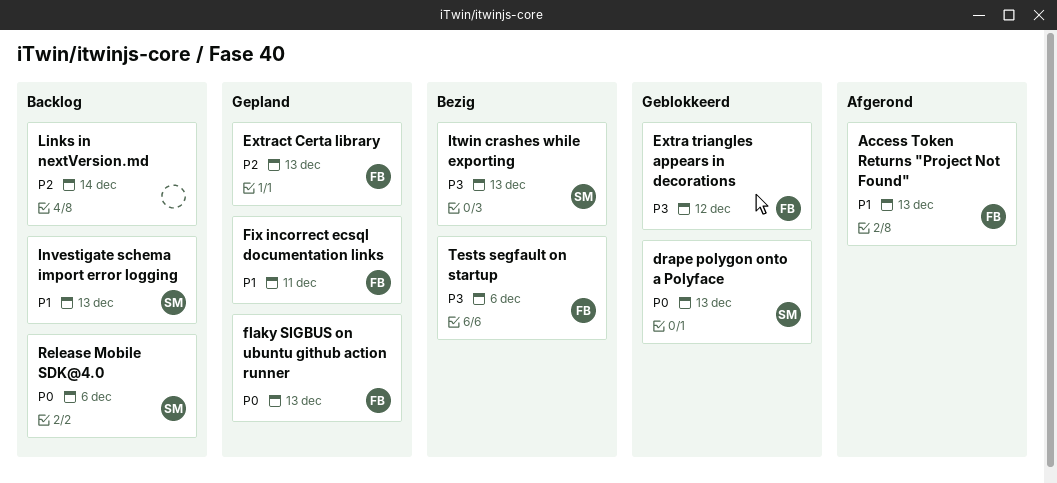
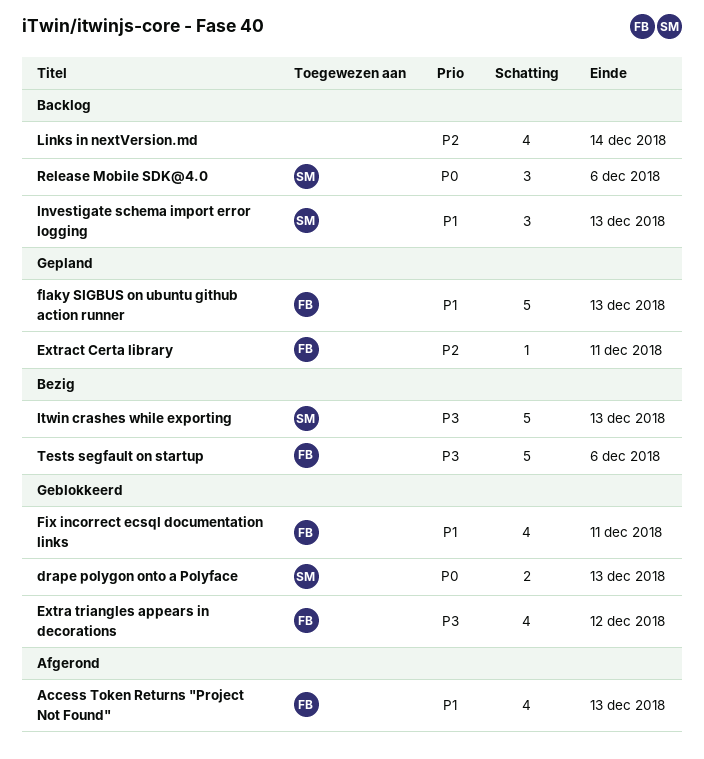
Extract Certa library, due: Dec 13 -> Dec 11
Fix incorrect ecsql documentation links, status: Gepland -> Geblokkeerd
flaky SIGBUS on ubuntu github action runner, priority: P0 -> P1

